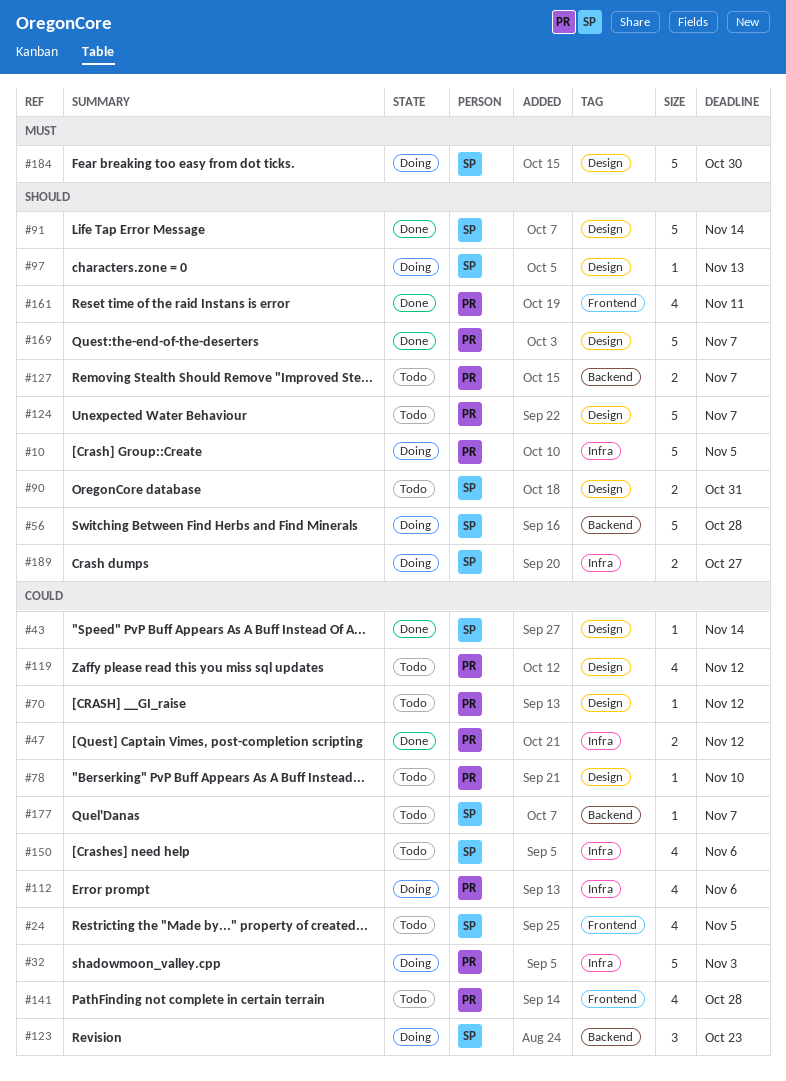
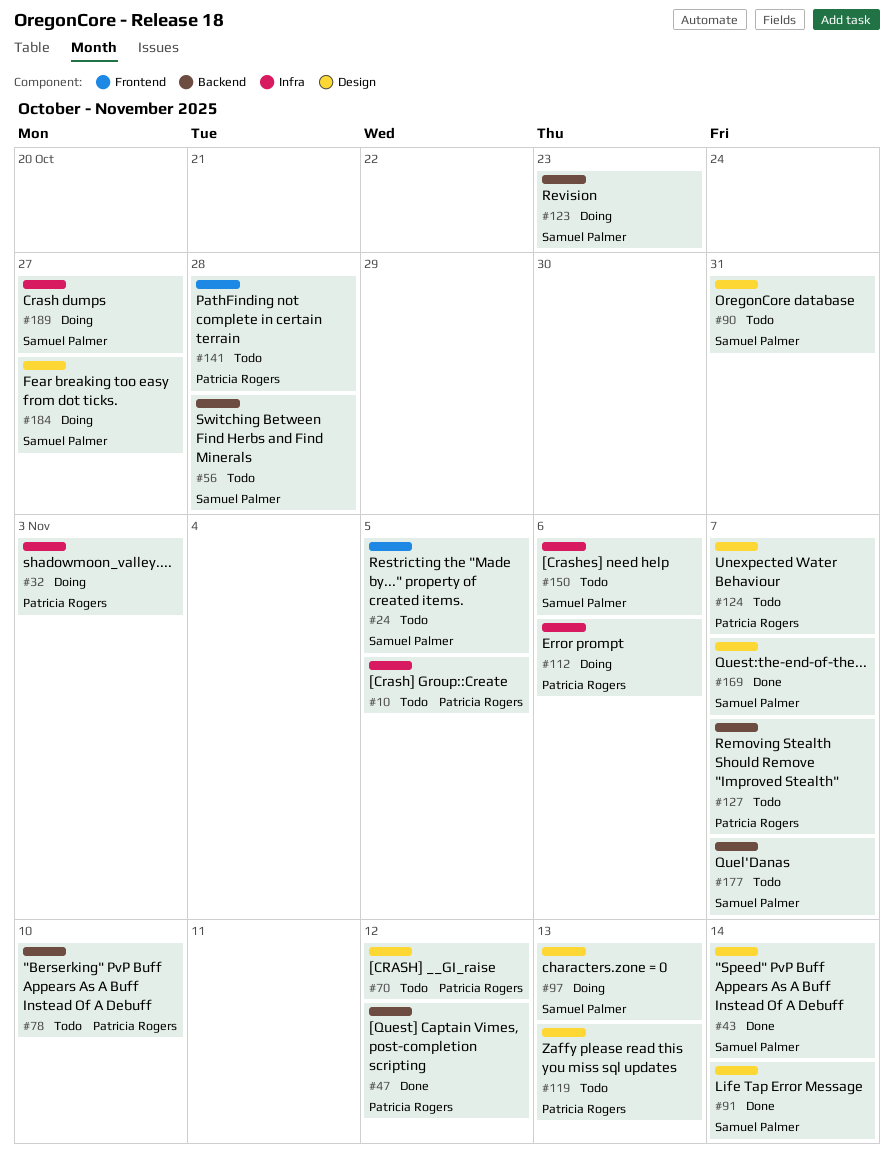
#10, status: Doing -> Todo
#47, label: Infra -> Backend
#56, status: Doing -> Todo
#78, label: Design -> Backend
#119, due: Nov 12 -> Nov 13
#161: present -> none
#169, owner: Patricia Rogers -> Samuel Palmer
#184, due: Oct 30 -> Oct 27

